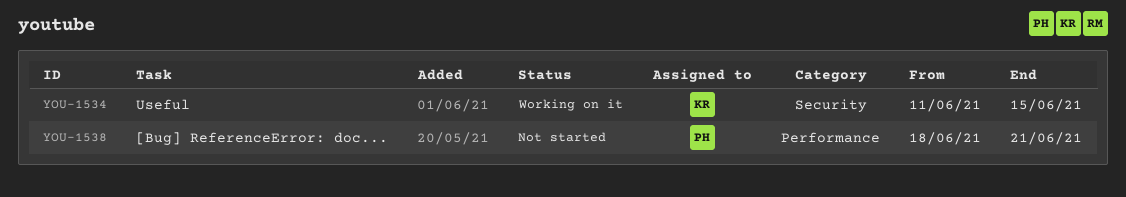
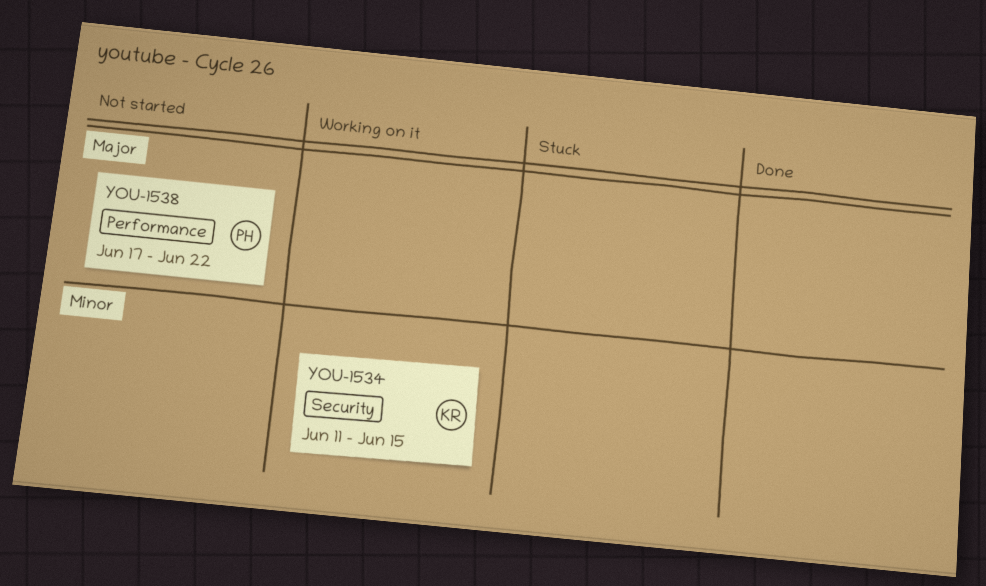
YOU-1538, start: Jun 18 -> Jun 17
YOU-1538, due: Jun 21 -> Jun 22

